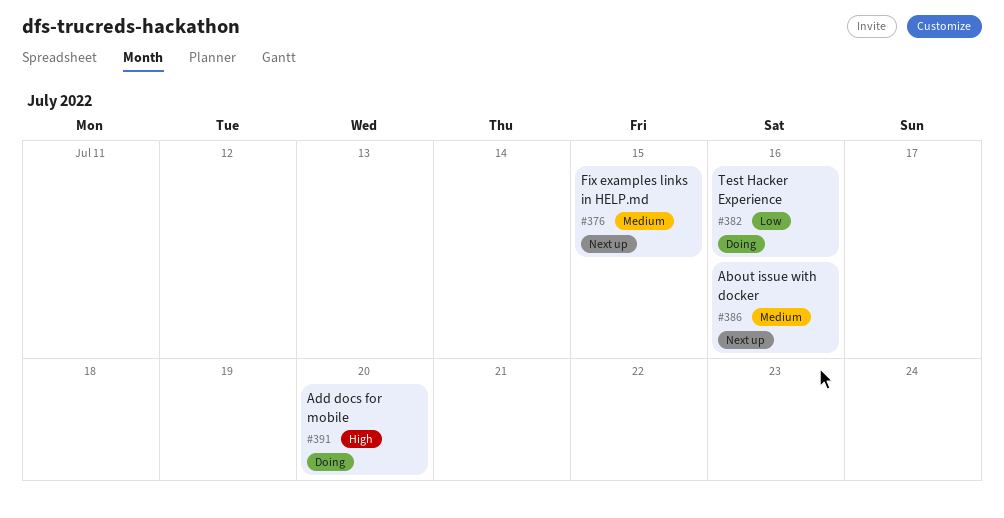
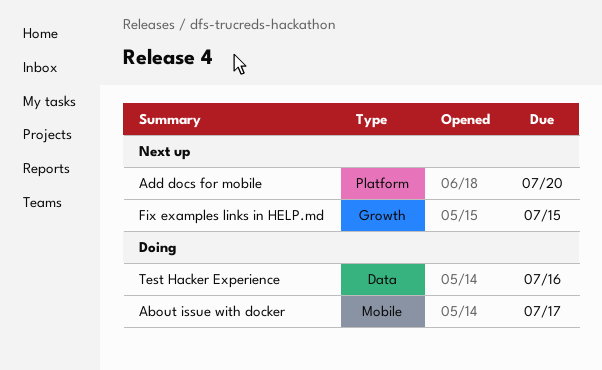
About issue with docker, status: Next up -> Doing
About issue with docker, due: Jul 16 -> Jul 17
Add docs for mobile, status: Doing -> Next up

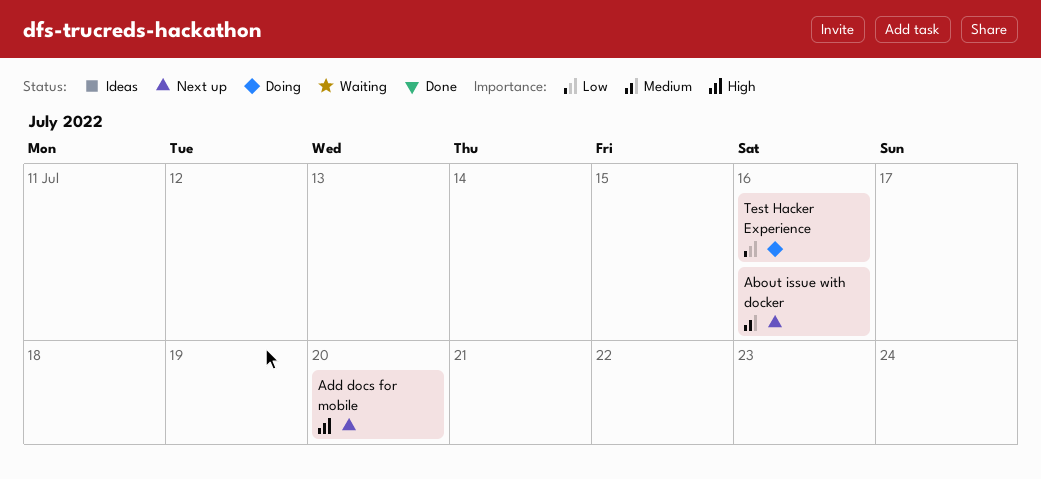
About issue with docker, status: Doing -> Next up
About issue with docker, due: Jul 17 -> Jul 16
Fix examples links in HELP.md: present -> none

